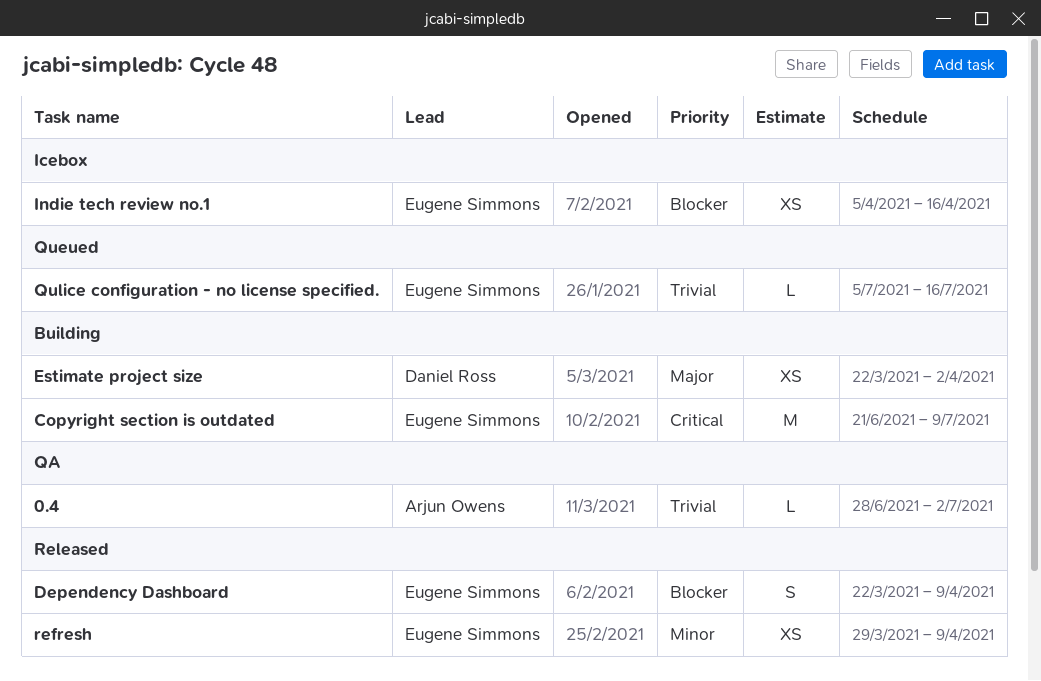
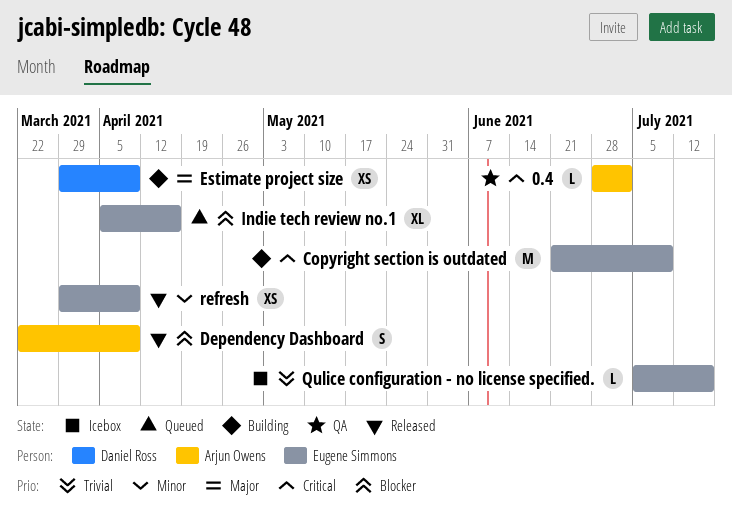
0.4, priority: Trivial -> Critical
Dependency Dashboard, owner: Eugene Simmons -> Arjun Owens
Estimate project size, start: Mar 22 -> Mar 29
Estimate project size, due: Apr 2 -> Apr 9
Indie tech review no.1, status: Icebox -> Queued
Indie tech review no.1, estimate: XS -> XL
Qulice configuration - no license specified., status: Queued -> Icebox

